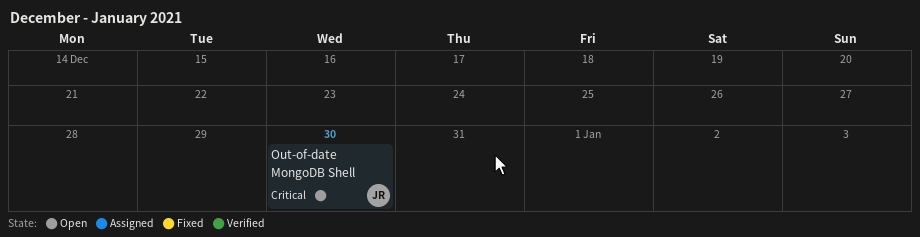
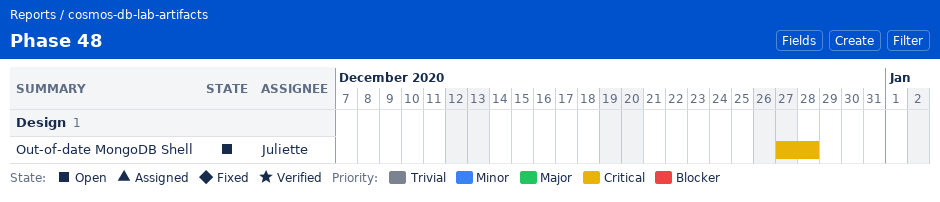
Out-of-date MongoDB Shell, due: Dec 30 -> Dec 28

